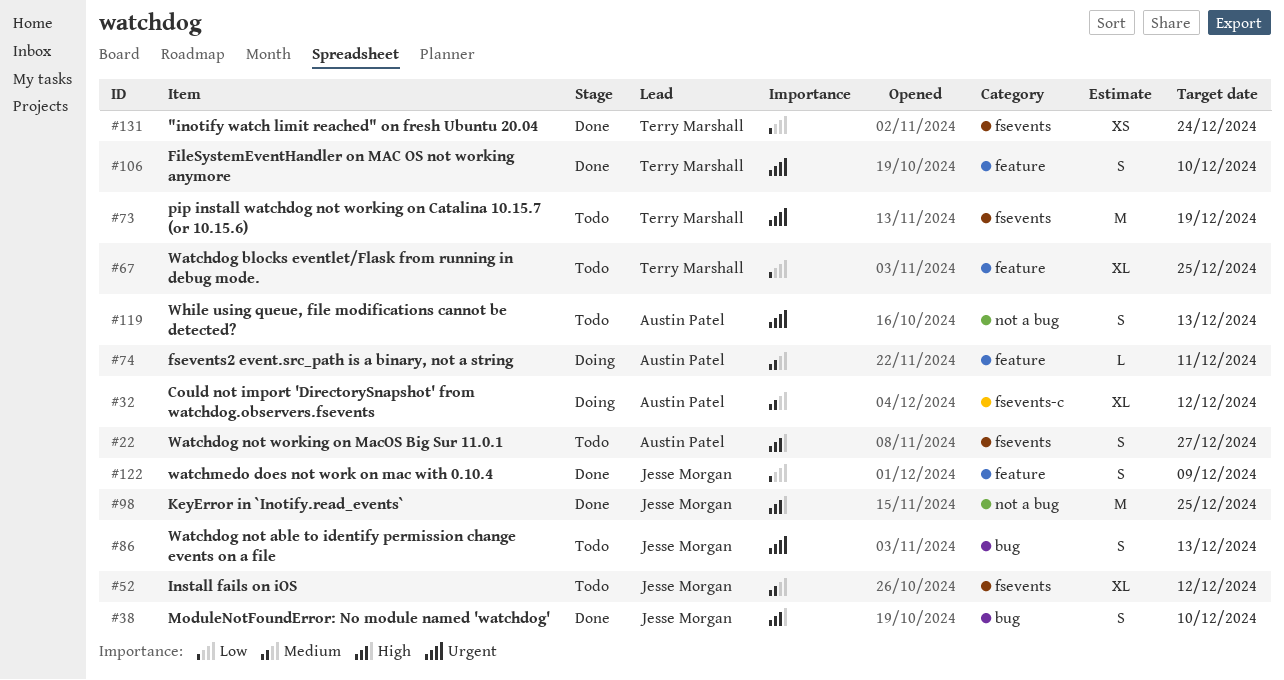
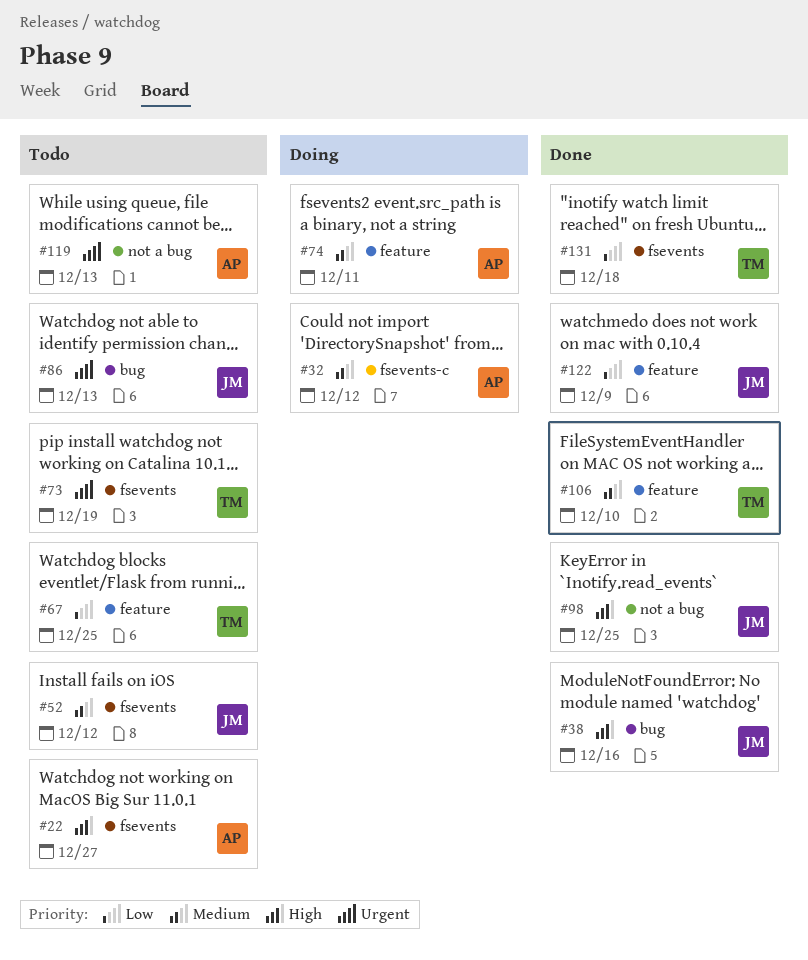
#38, due: Dec 10 -> Dec 16
#106, priority: Urgent -> Medium
#131, due: Dec 24 -> Dec 18

